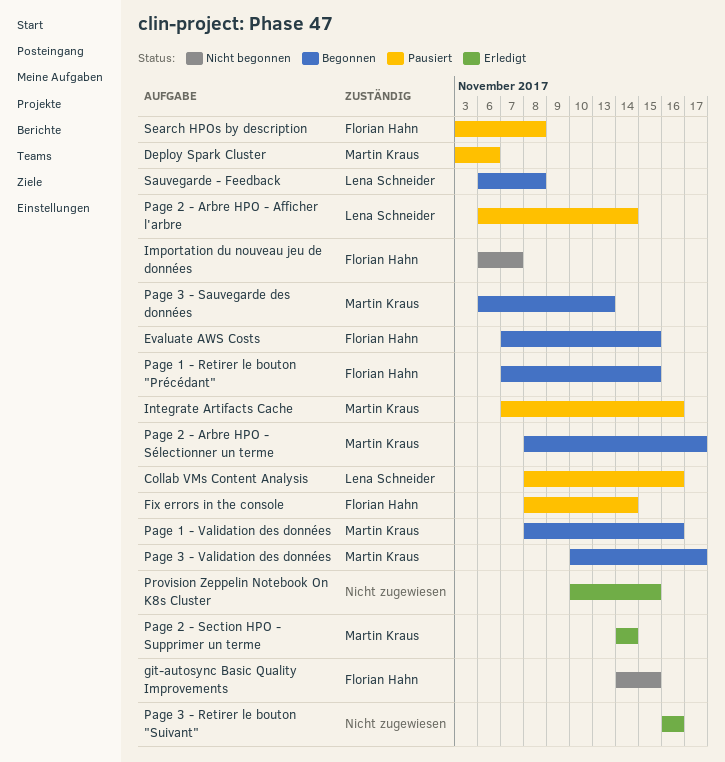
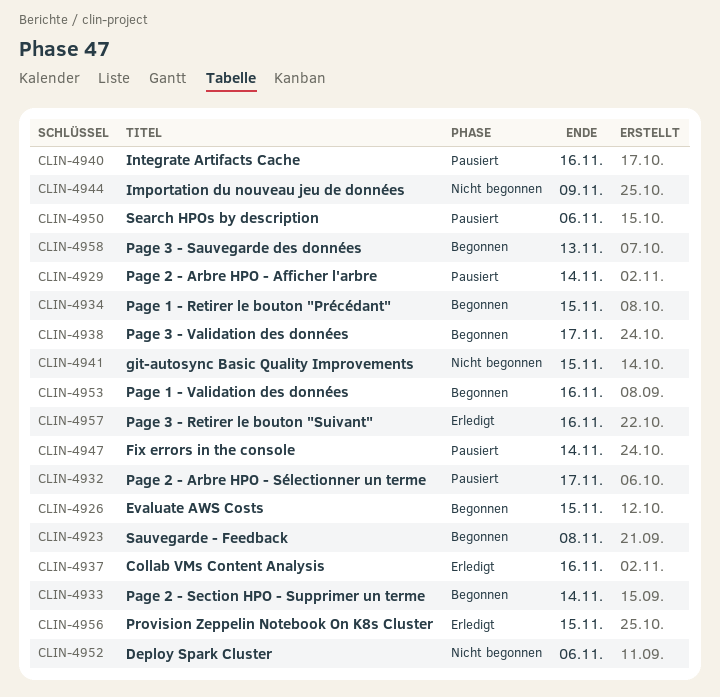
Collab VMs Content Analysis, status: Pausiert -> Erledigt
Deploy Spark Cluster, status: Pausiert -> Nicht begonnen
Importation du nouveau jeu de données, due: Nov 7 -> Nov 9
Page 2 - Arbre HPO - Sélectionner un terme, status: Begonnen -> Pausiert
Page 2 - Section HPO - Supprimer un terme, status: Erledigt -> Begonnen
Search HPOs by description, due: Nov 8 -> Nov 6

